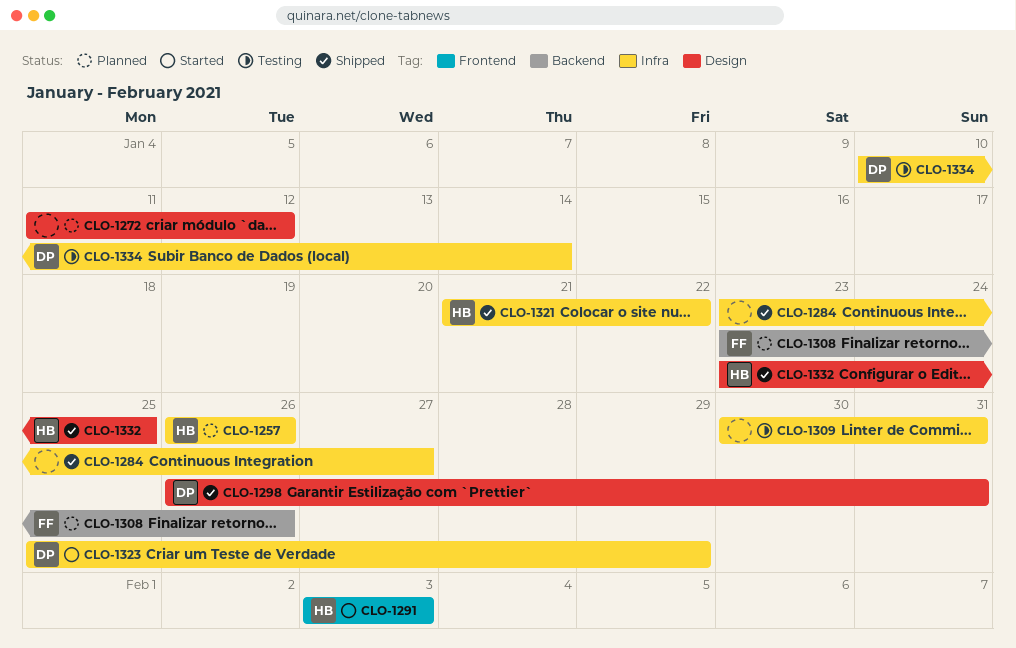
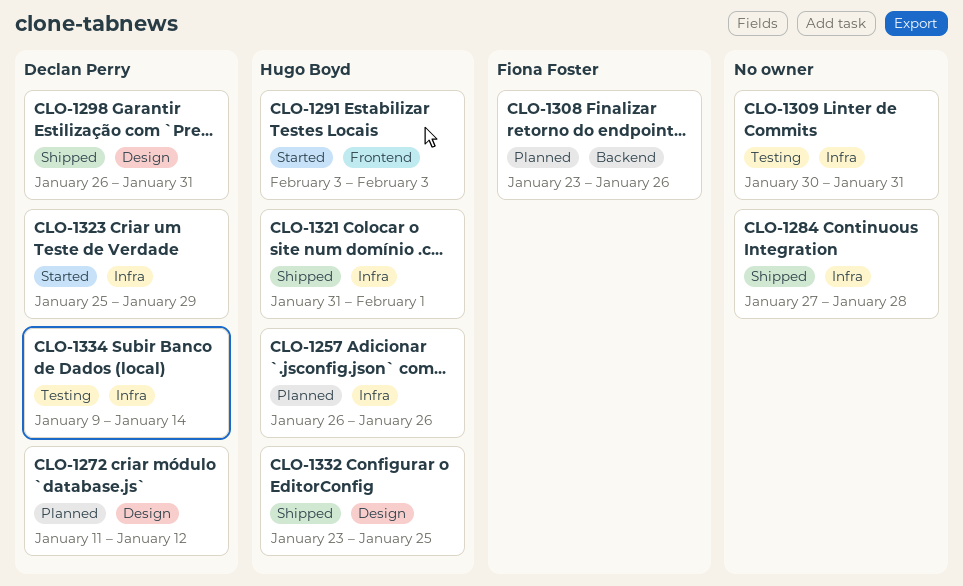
CLO-1272, owner: none -> Declan Perry
CLO-1284, start: Jan 23 -> Jan 27
CLO-1284, due: Jan 27 -> Jan 28
CLO-1321, start: Jan 21 -> Jan 31
CLO-1321, due: Jan 22 -> Feb 1
CLO-1334, start: Jan 10 -> Jan 9

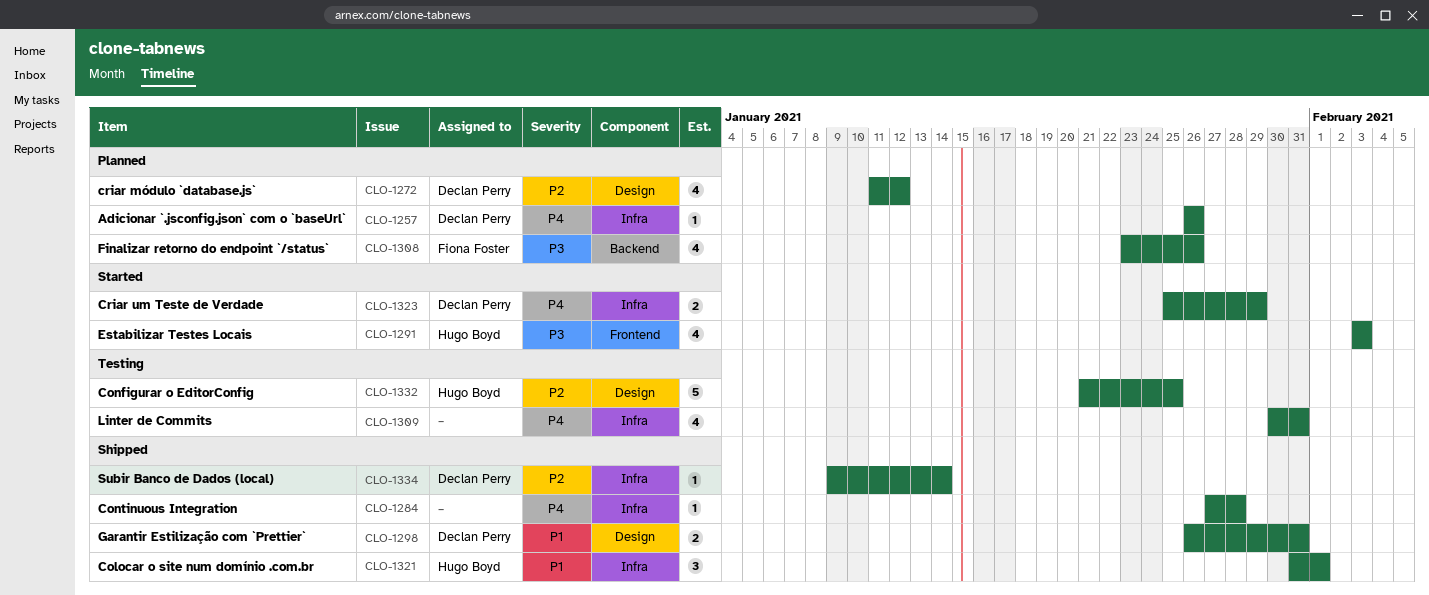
CLO-1257, owner: Hugo Boyd -> Declan Perry
CLO-1332, status: Shipped -> Testing
CLO-1332, start: Jan 23 -> Jan 21
CLO-1334, status: Testing -> Shipped

